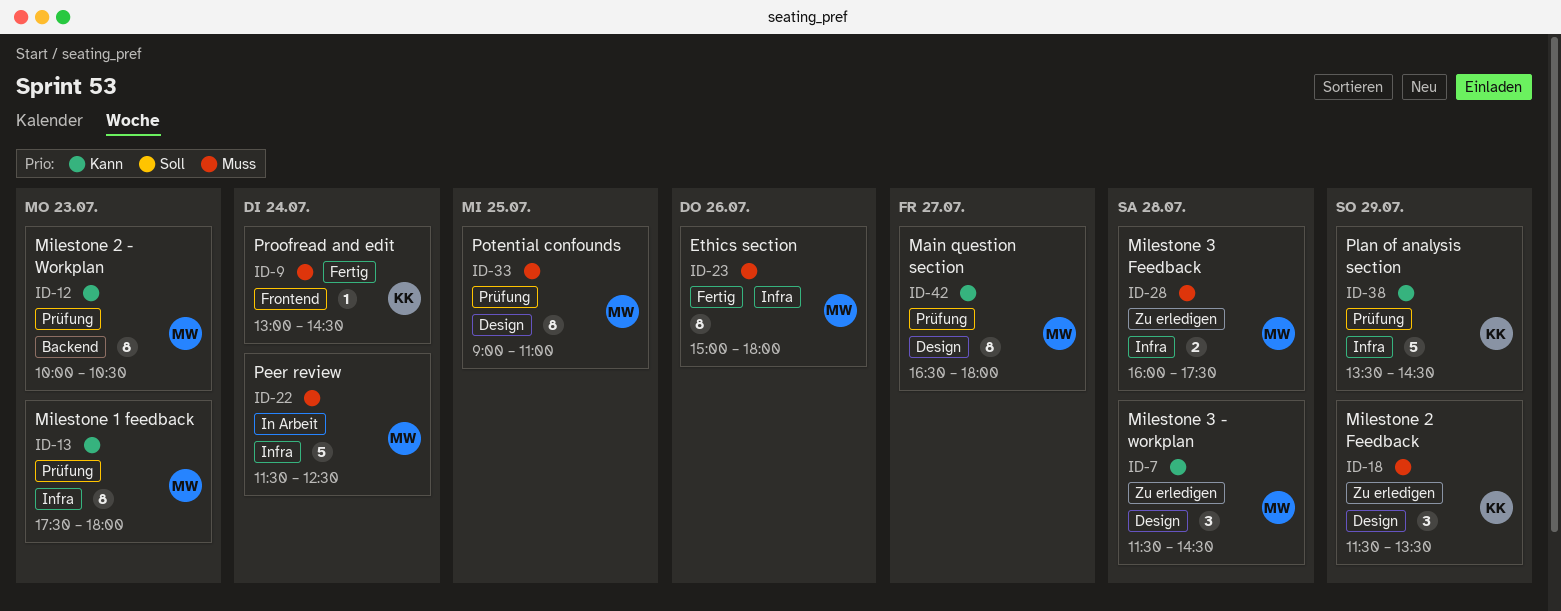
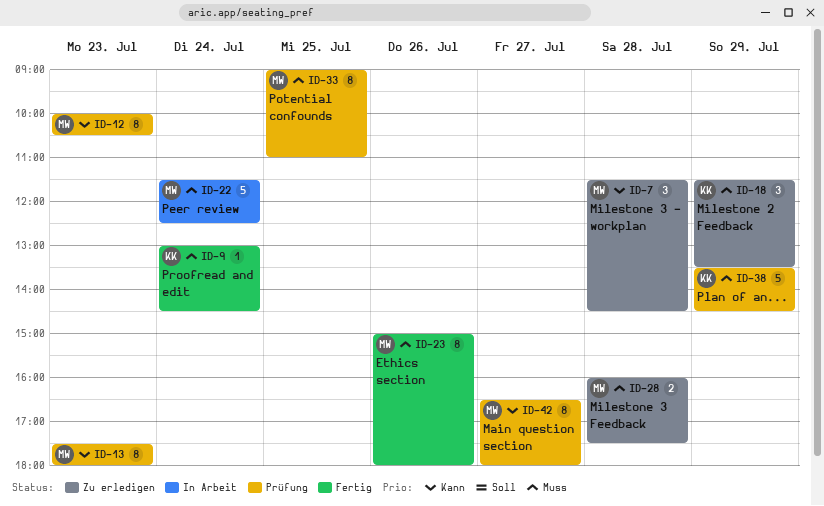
ID-38, priority: Kann -> Muss

